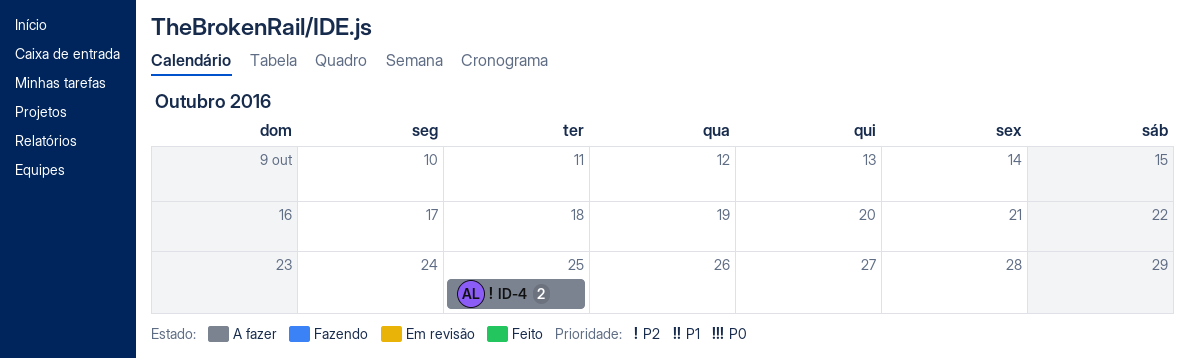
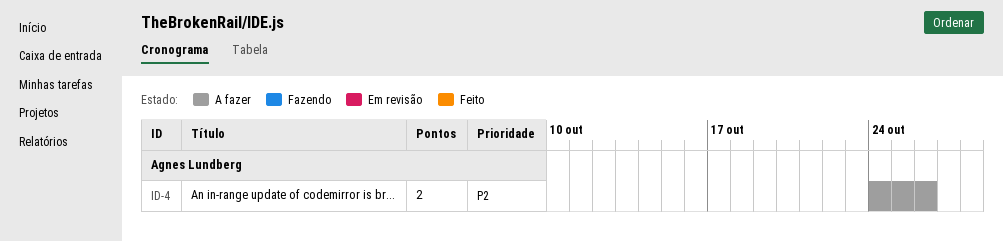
ID-4, start: Oct 25 -> Oct 24
ID-4, due: Oct 25 -> Oct 26

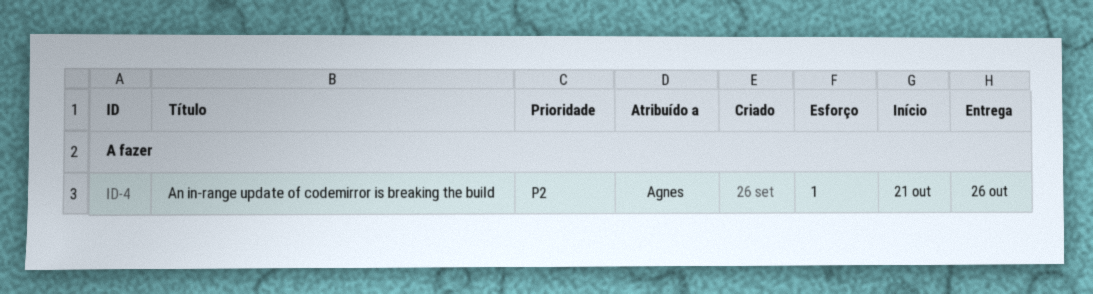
ID-4, estimate: 2 -> 1
ID-4, start: Oct 24 -> Oct 21

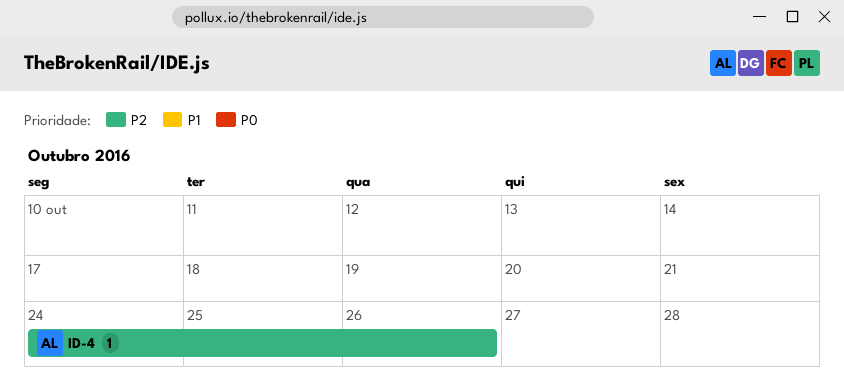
ID-4, start: Oct 21 -> Oct 24

